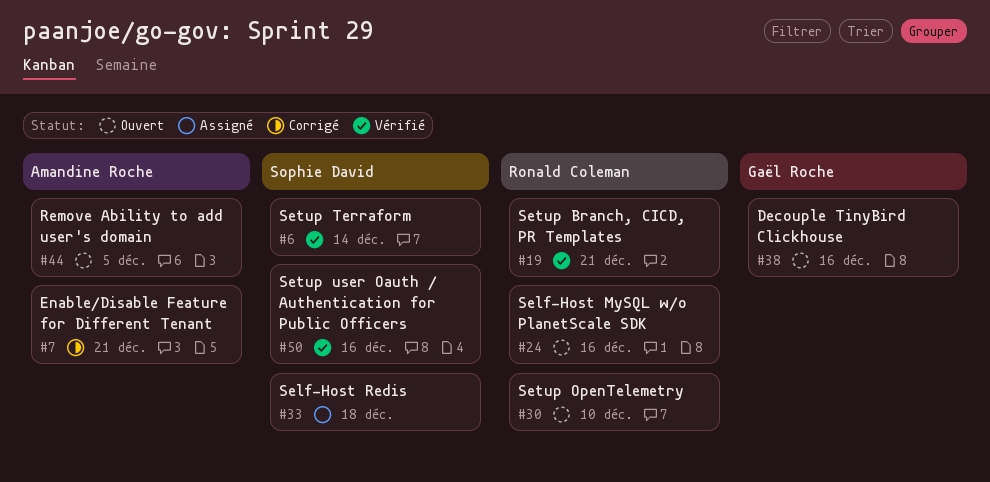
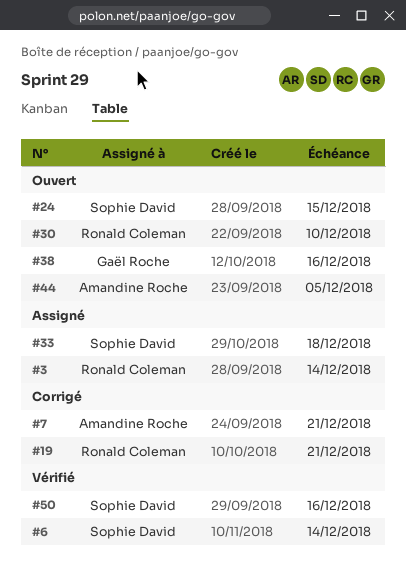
#3: none -> present
#19, status: Vérifié -> Corrigé
#24, owner: Ronald Coleman -> Sophie David
#24, due: Dec 16 -> Dec 15

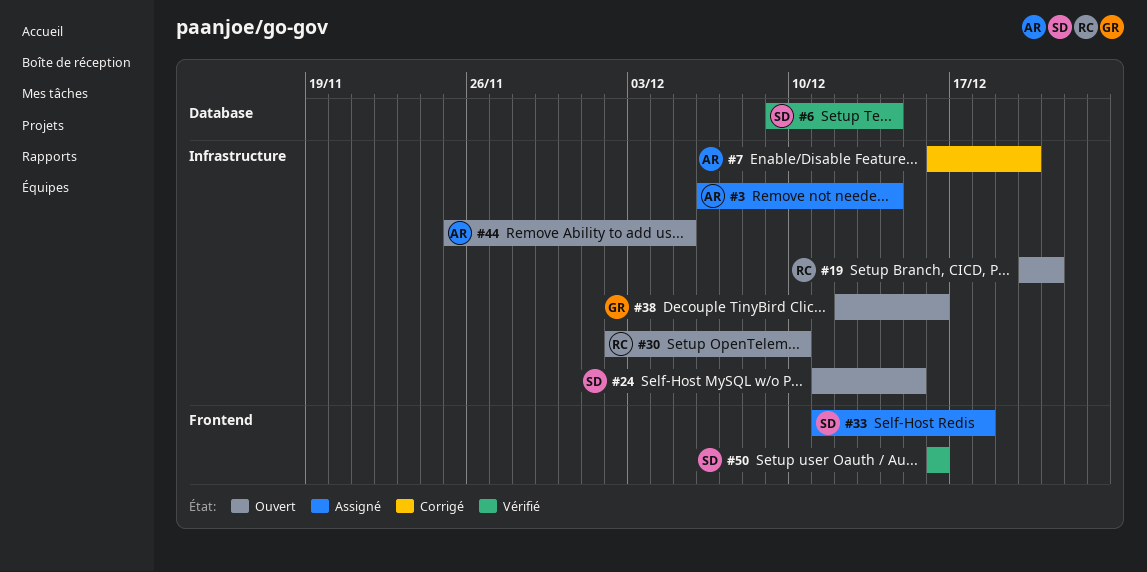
#3, owner: Ronald Coleman -> Amandine Roche
#7, due: Dec 21 -> Dec 20
#19, status: Corrigé -> Ouvert

